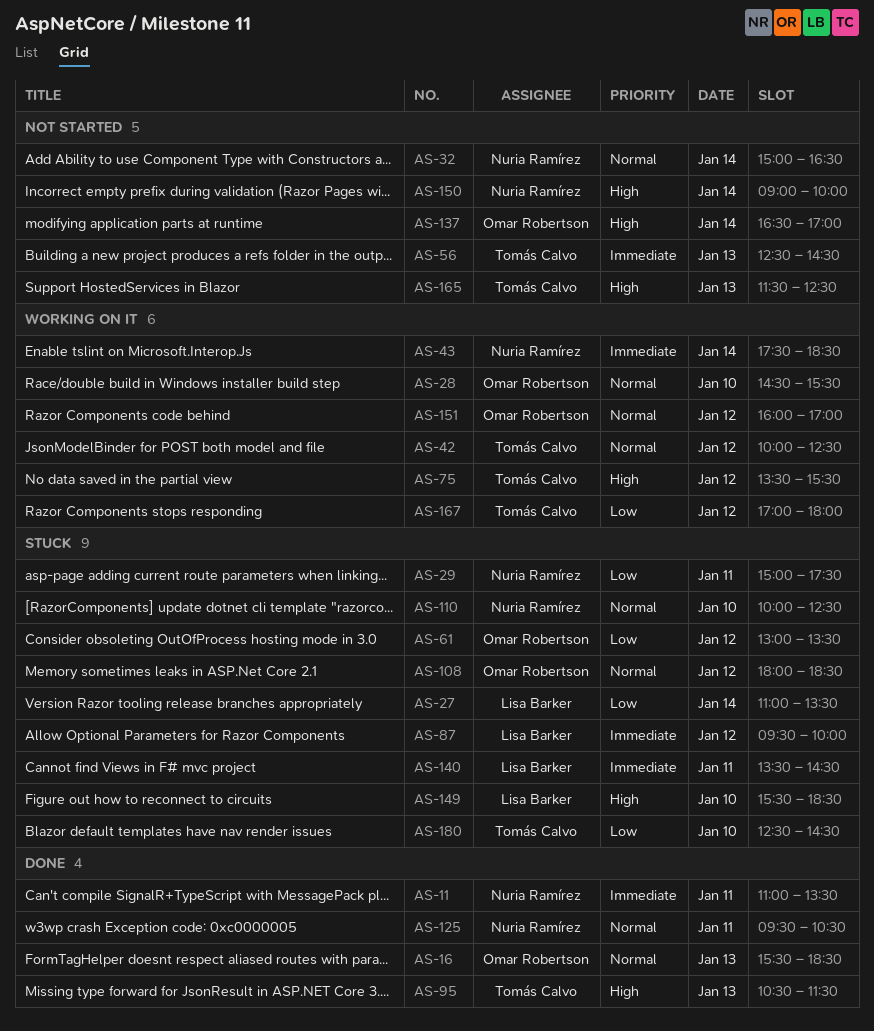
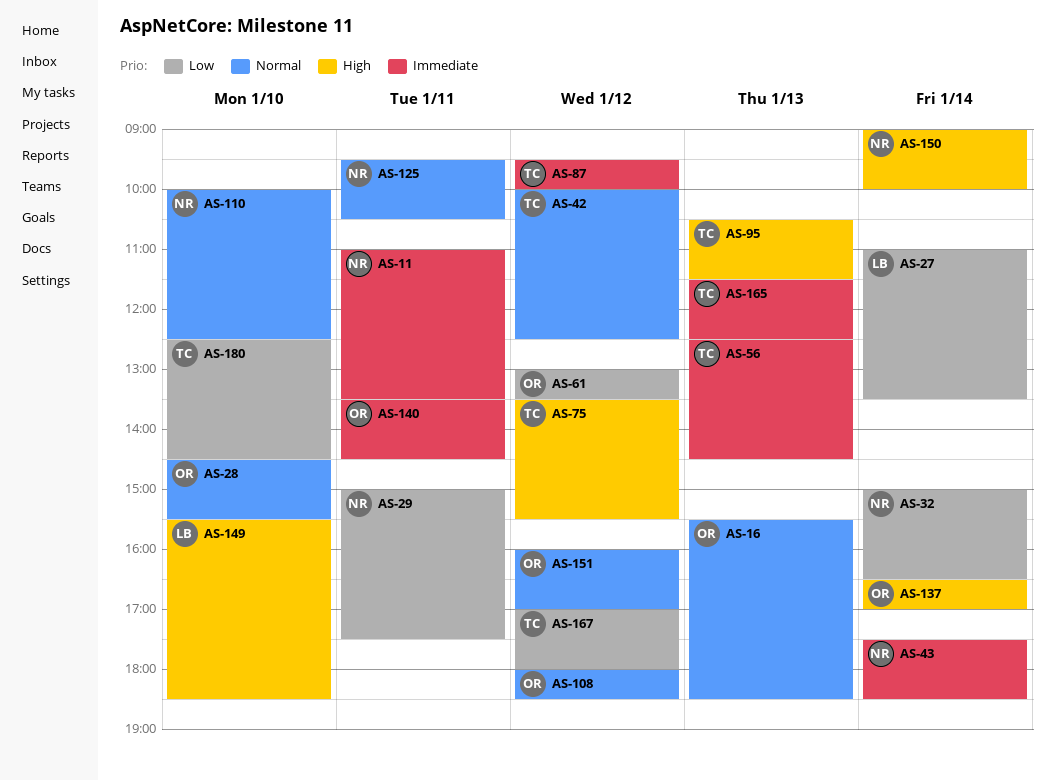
AS-32, priority: Normal -> Low
AS-87, owner: Lisa Barker -> Tomás Calvo
AS-140, owner: Lisa Barker -> Omar Robertson
AS-165, priority: High -> Immediate

